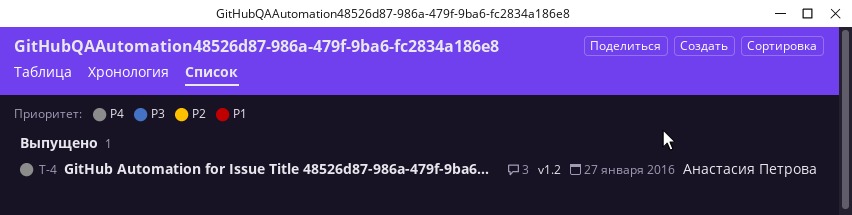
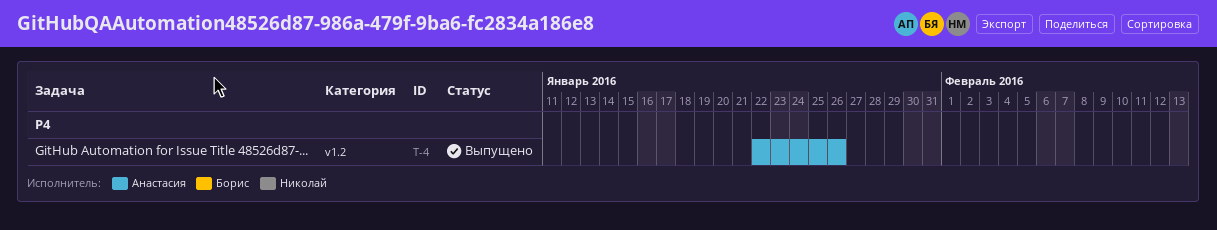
T-4, due: Jan 27 -> Jan 26

